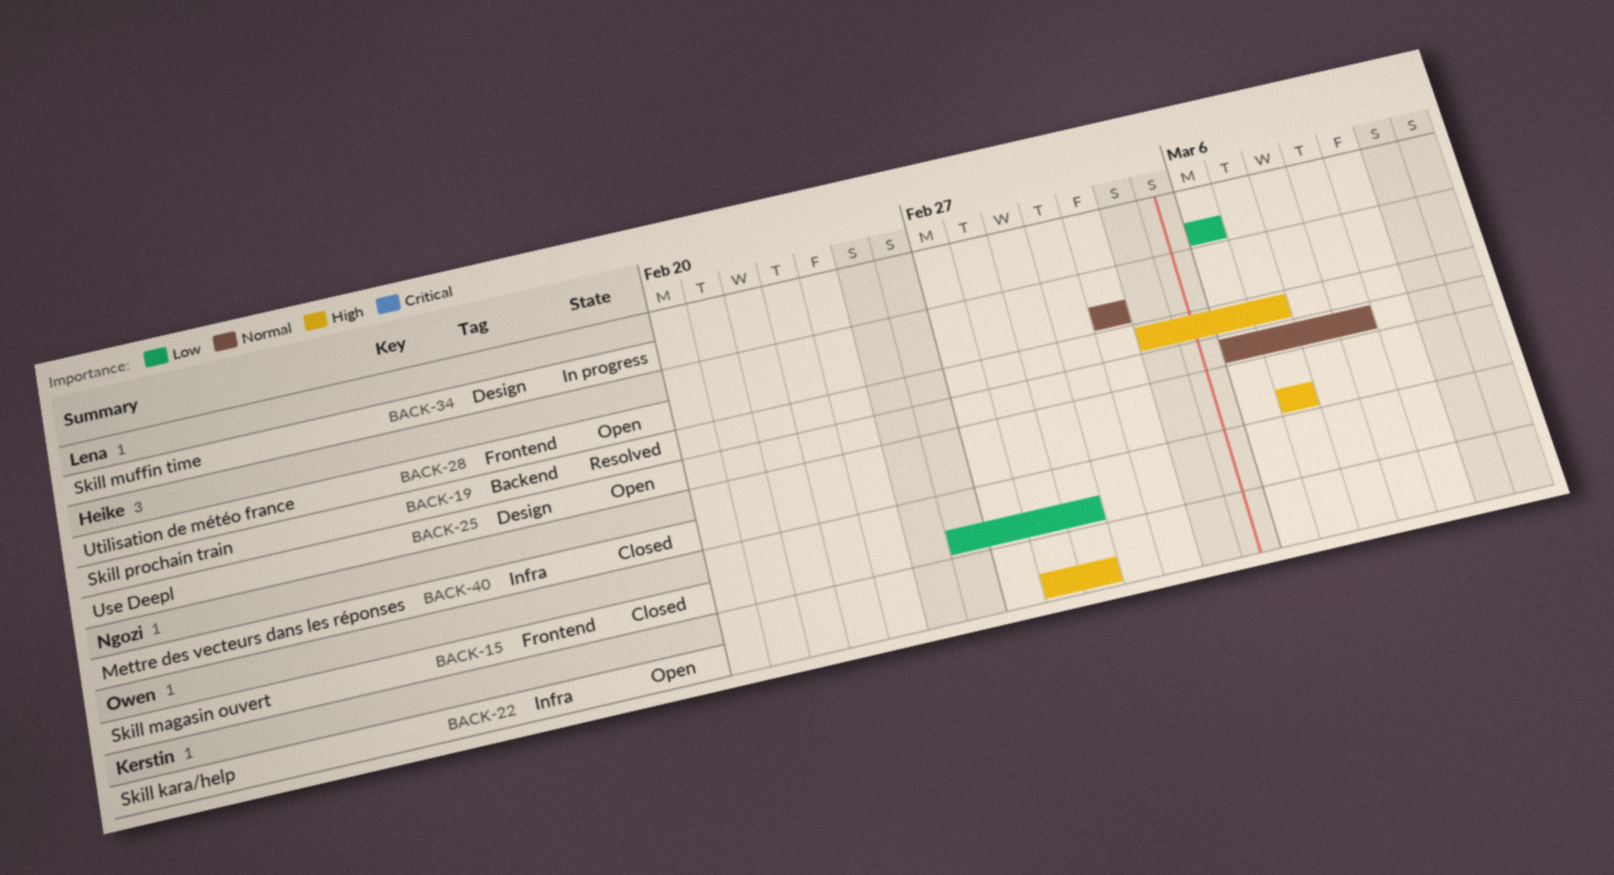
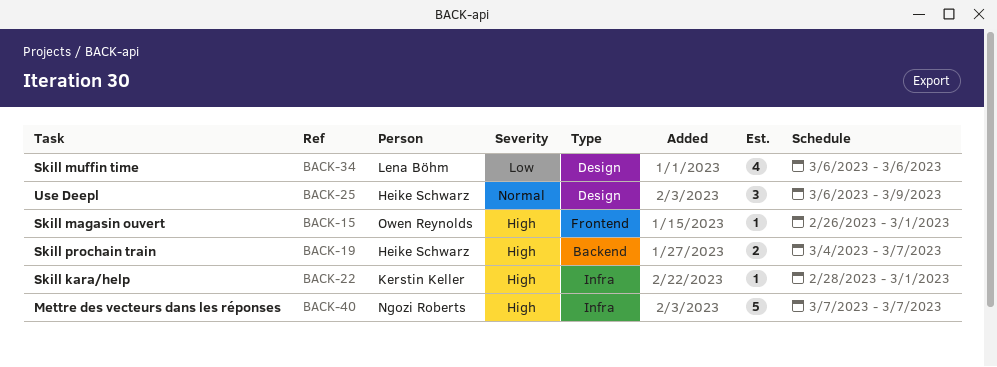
BACK-15, priority: Low -> High
BACK-28: present -> none

